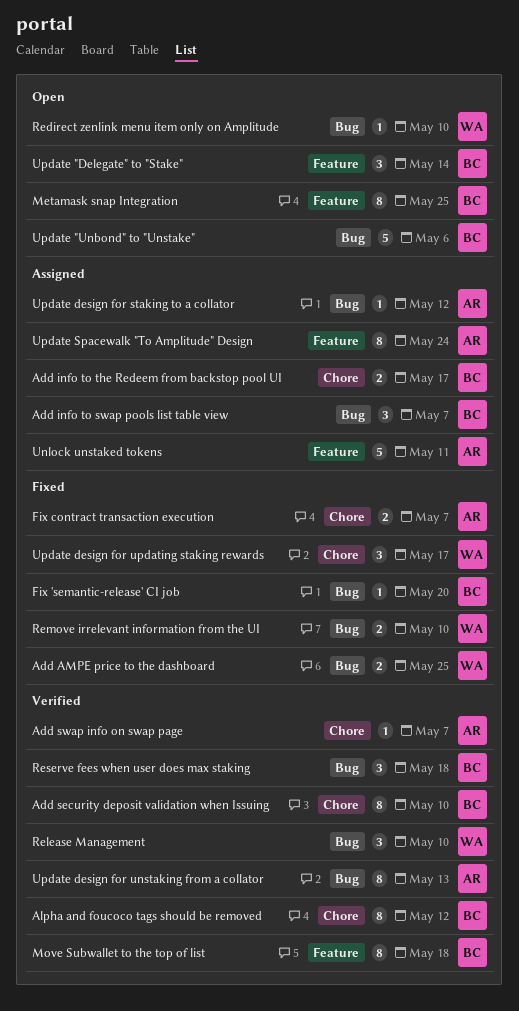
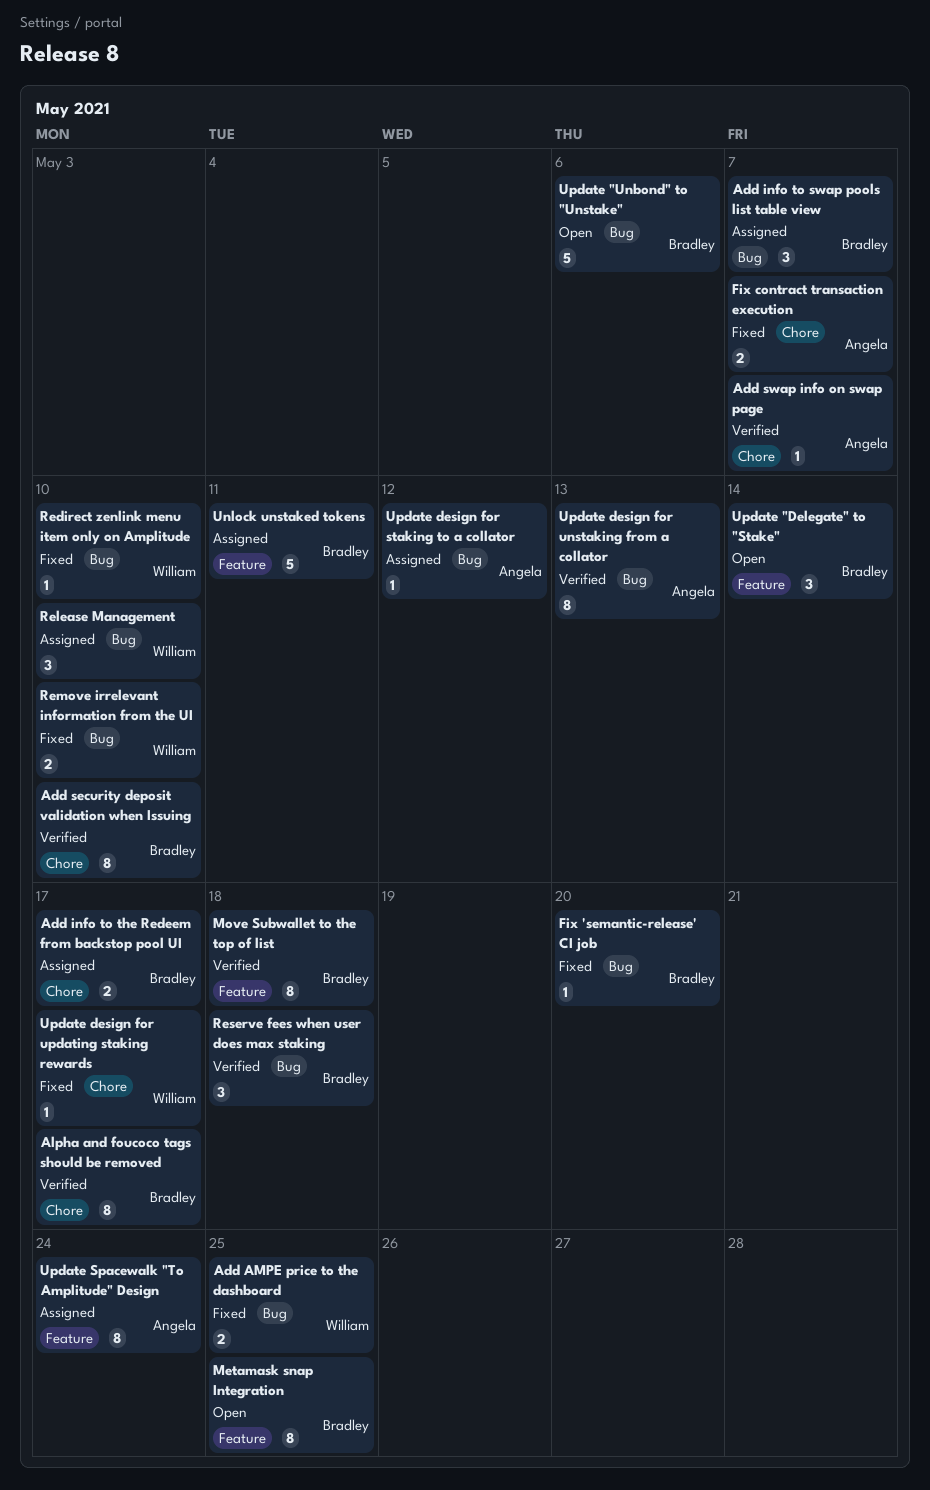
Alpha and foucoco tags should be removed, due: May 12 -> May 17
Redirect zenlink menu item only on Amplitude, status: Open -> Fixed
Release Management, status: Verified -> Assigned
Unlock unstaked tokens, owner: Angela -> Bradley
Update design for updating staking rewards, estimate: 3 -> 1

